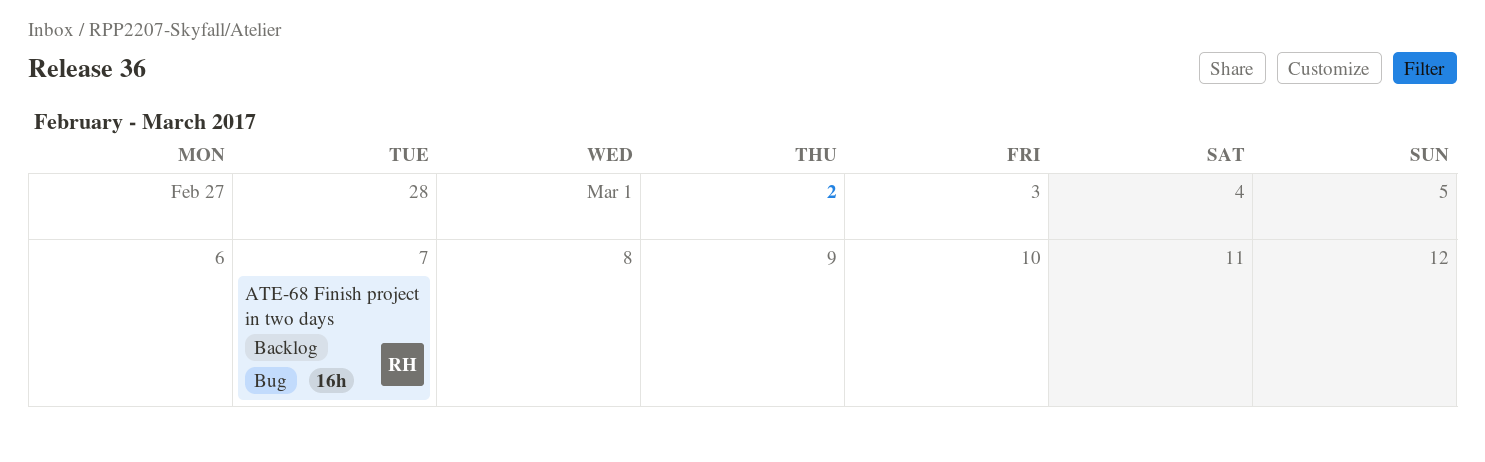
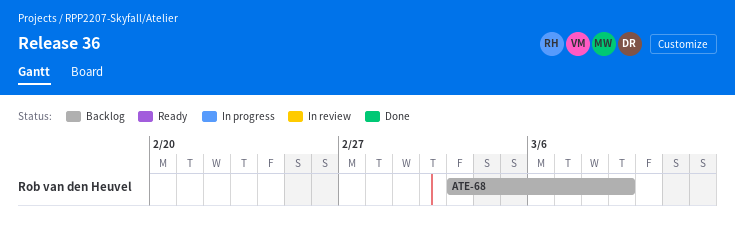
ATE-68, due: Mar 7 -> Mar 9

